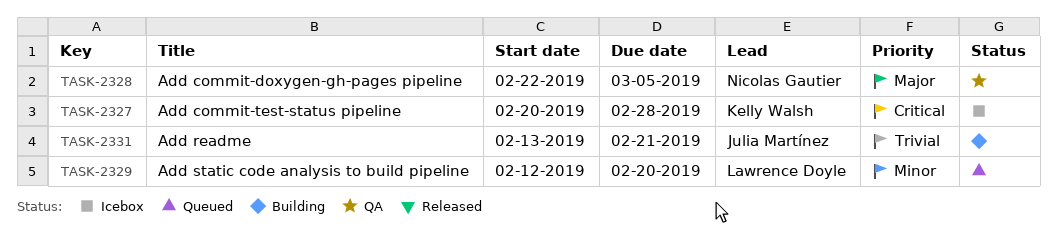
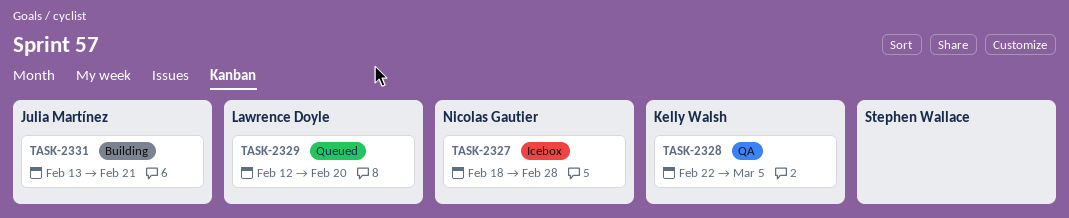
TASK-2327, owner: Kelly Walsh -> Nicolas Gautier
TASK-2327, start: Feb 20 -> Feb 18
TASK-2328, owner: Nicolas Gautier -> Kelly Walsh

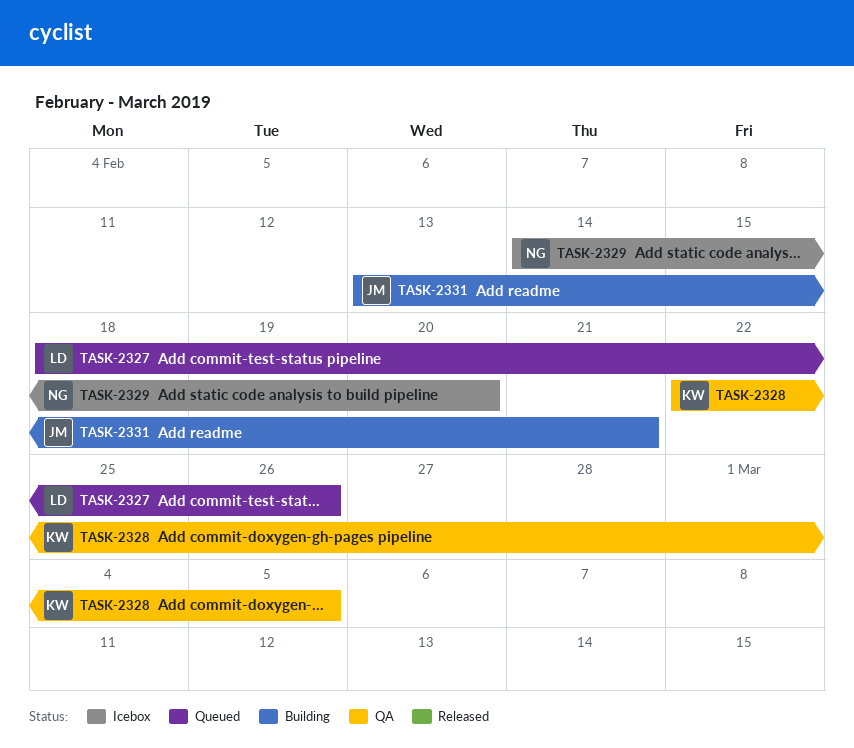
TASK-2327, status: Icebox -> Queued
TASK-2327, owner: Nicolas Gautier -> Lawrence Doyle
TASK-2327, due: Feb 28 -> Feb 26
TASK-2329, status: Queued -> Icebox
TASK-2329, owner: Lawrence Doyle -> Nicolas Gautier
TASK-2329, start: Feb 12 -> Feb 14

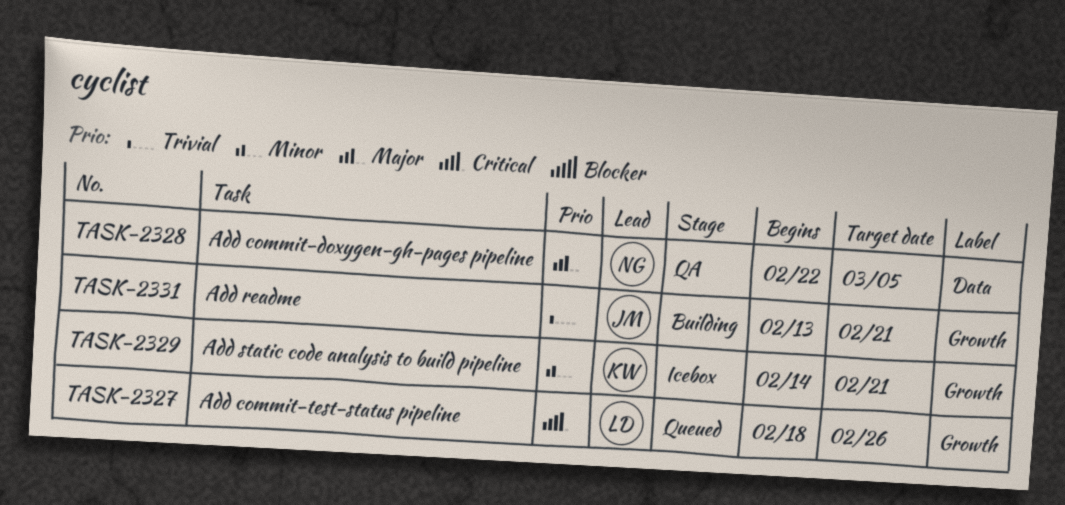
TASK-2328, owner: KW -> NG
TASK-2329, owner: NG -> KW
TASK-2329, due: Feb 20 -> Feb 21

